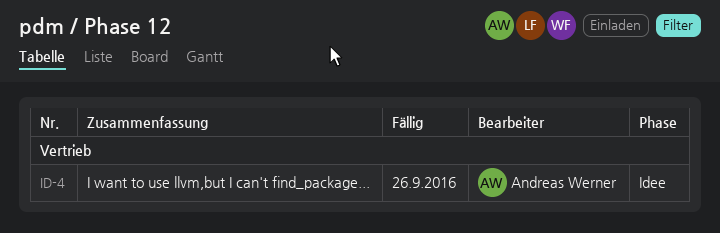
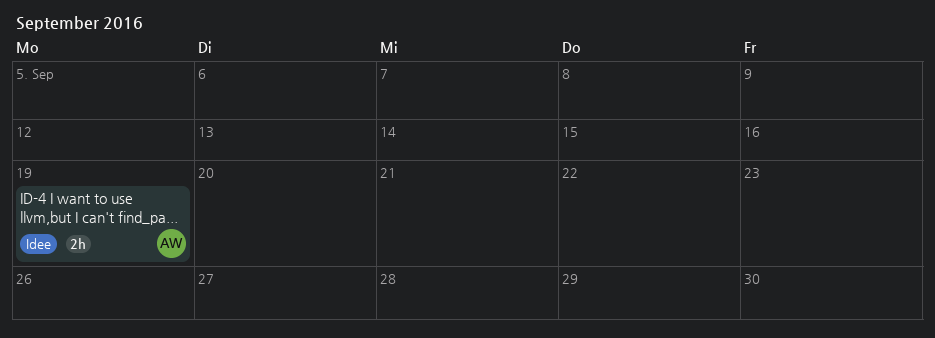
ID-4, due: Sep 26 -> Sep 19

